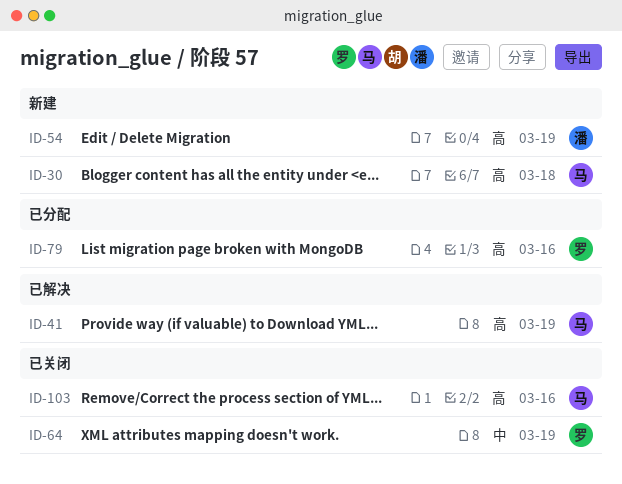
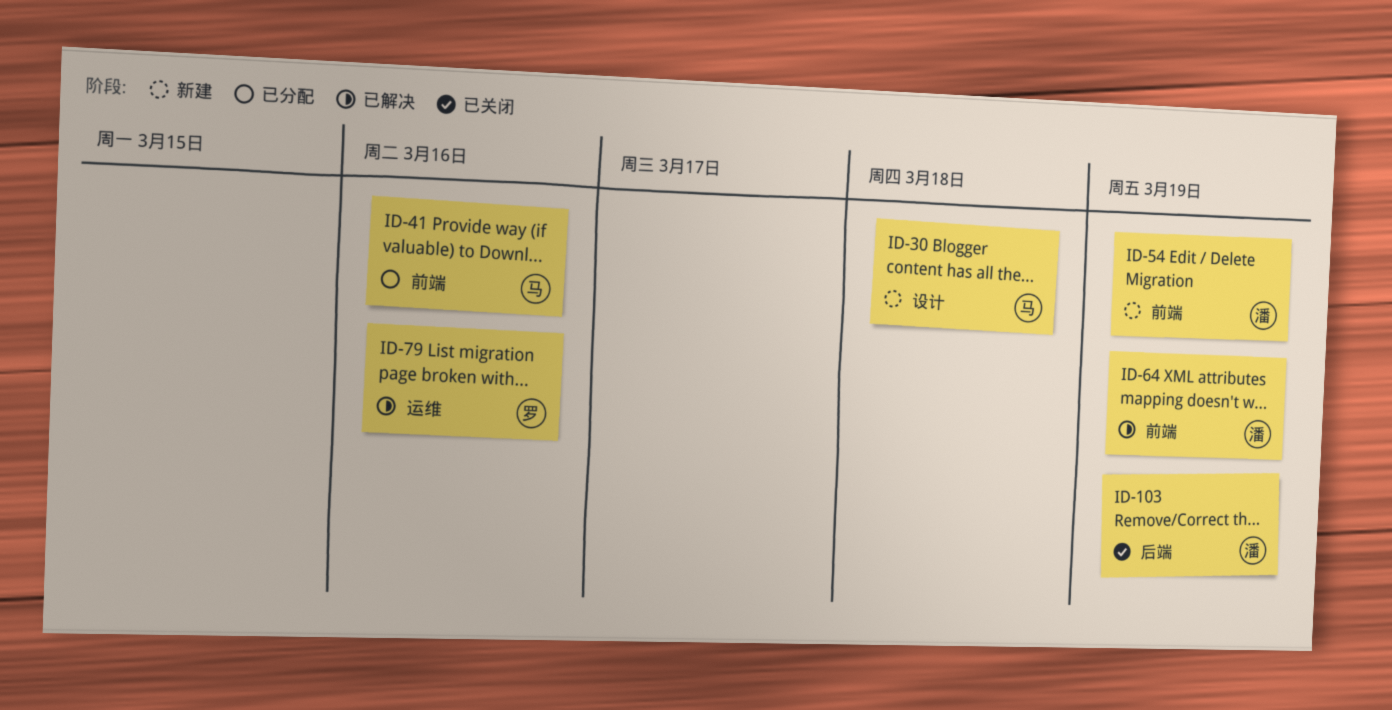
ID-41, status: 已解决 -> 已分配
ID-41, due: Mar 19 -> Mar 16
ID-64, status: 已关闭 -> 已解决
ID-64, owner: 罗 -> 潘
ID-79, status: 已分配 -> 已解决
ID-103, owner: 马 -> 潘
ID-103, due: Mar 16 -> Mar 19

